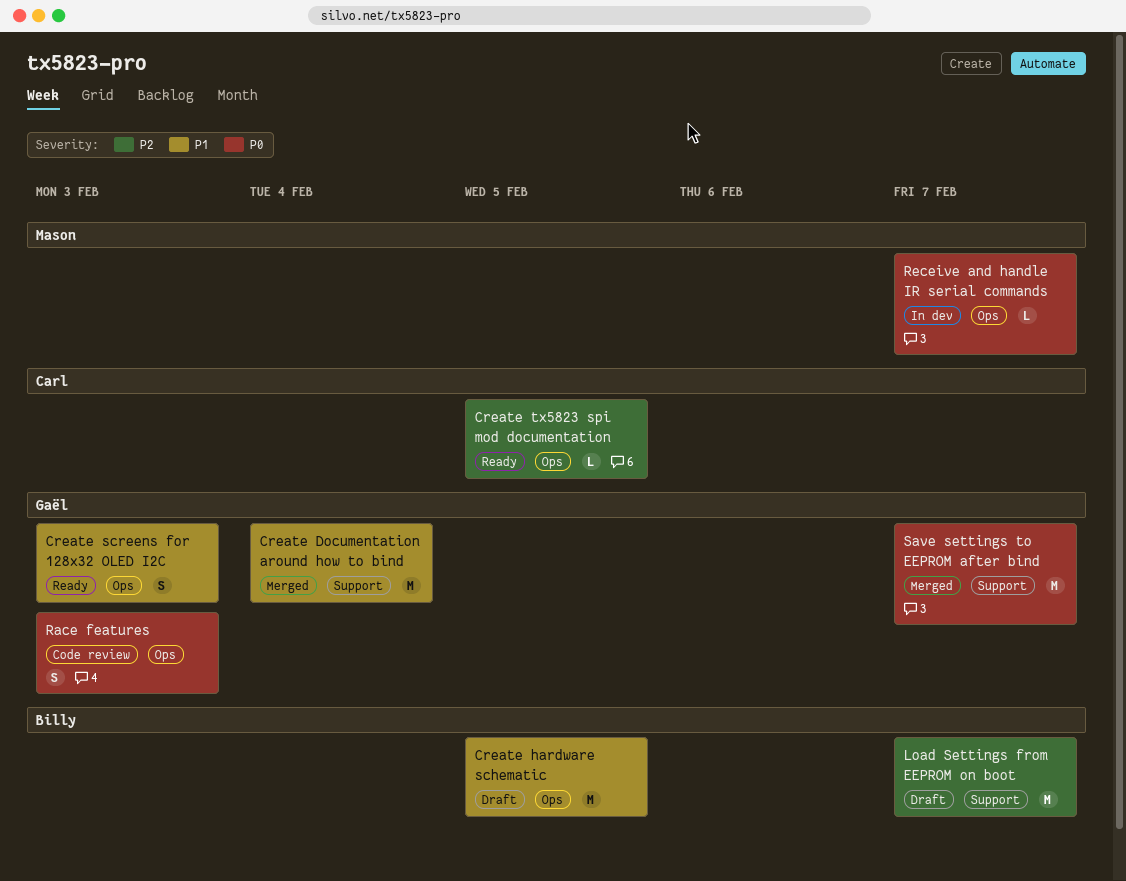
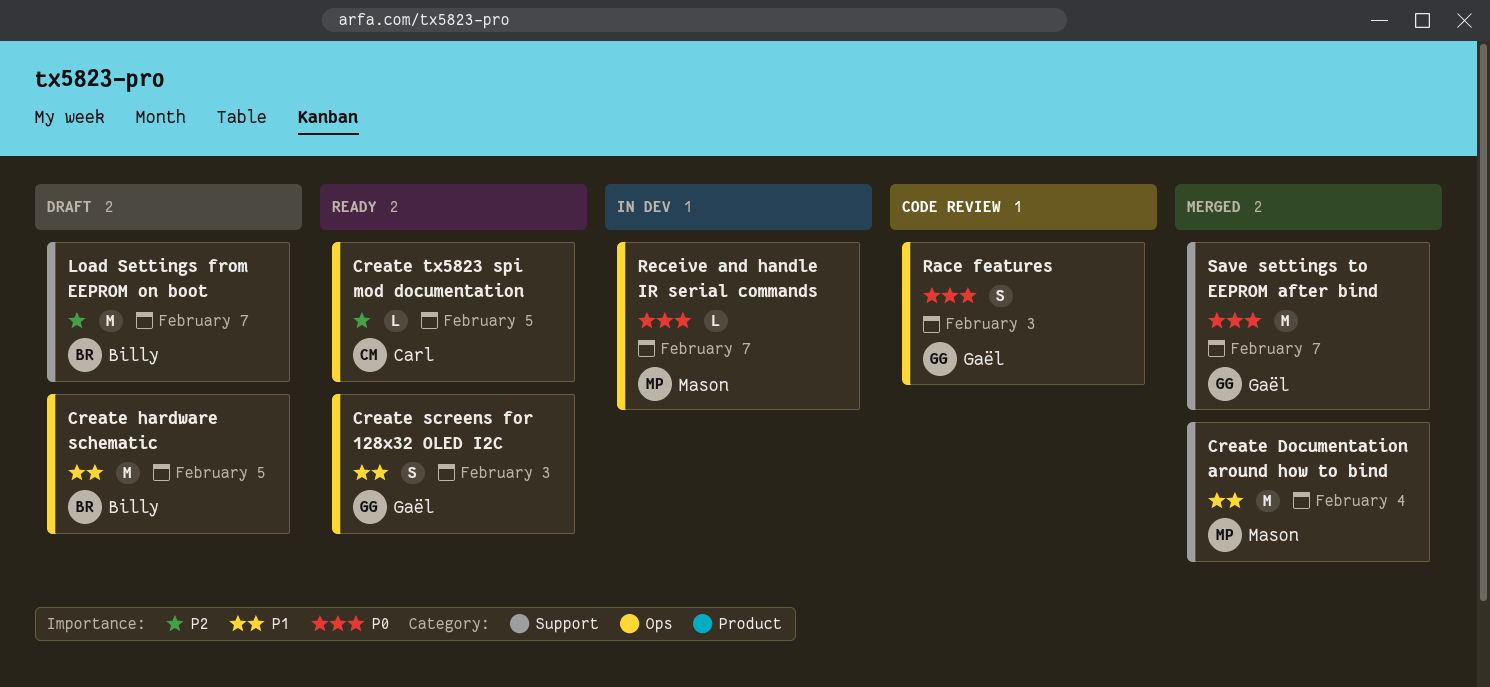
Create Documentation around how to bind, owner: Gaël -> Mason

